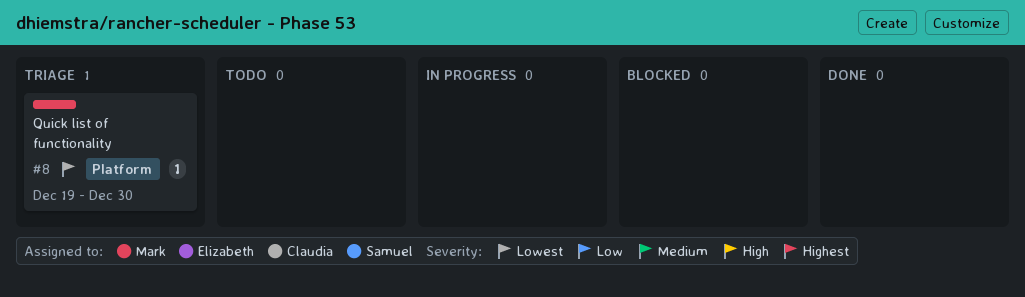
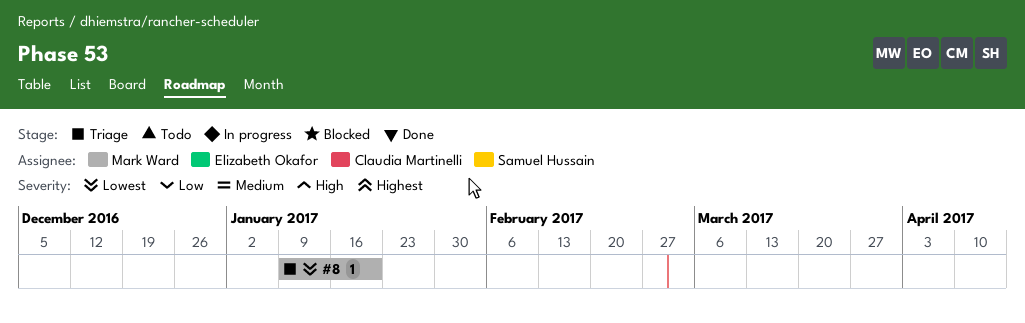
#8, start: Dec 19 -> Jan 9
#8, due: Dec 30 -> Jan 20

